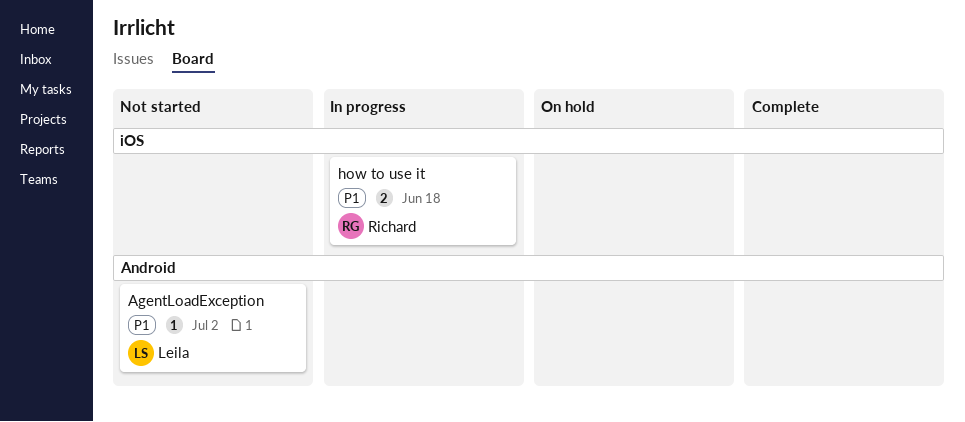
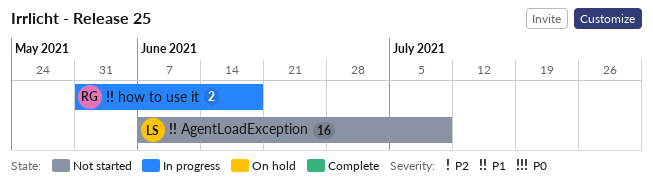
AgentLoadException, estimate: 1 -> 16
AgentLoadException, due: Jul 2 -> Jul 9

